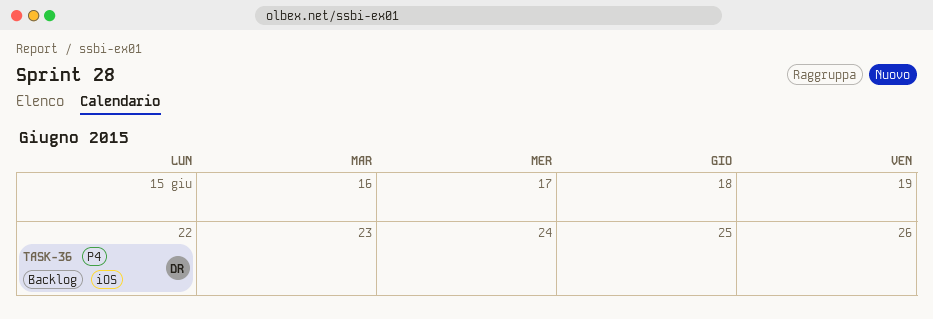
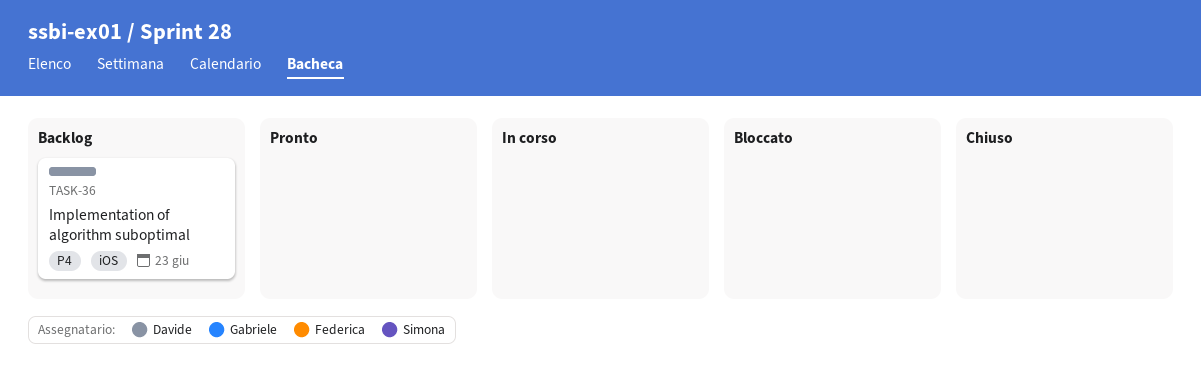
TASK-36, due: Jun 22 -> Jun 23

